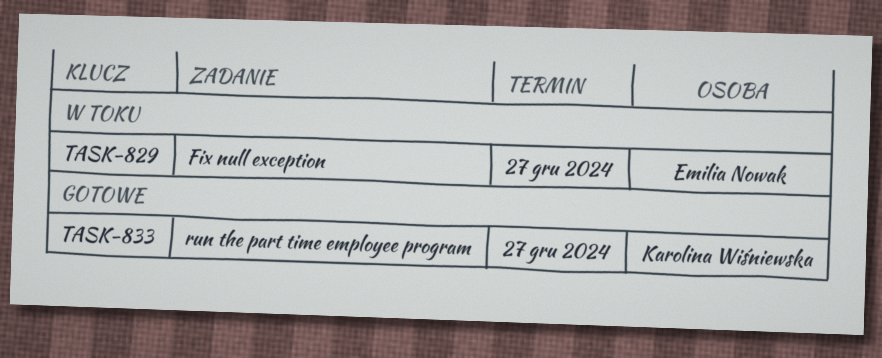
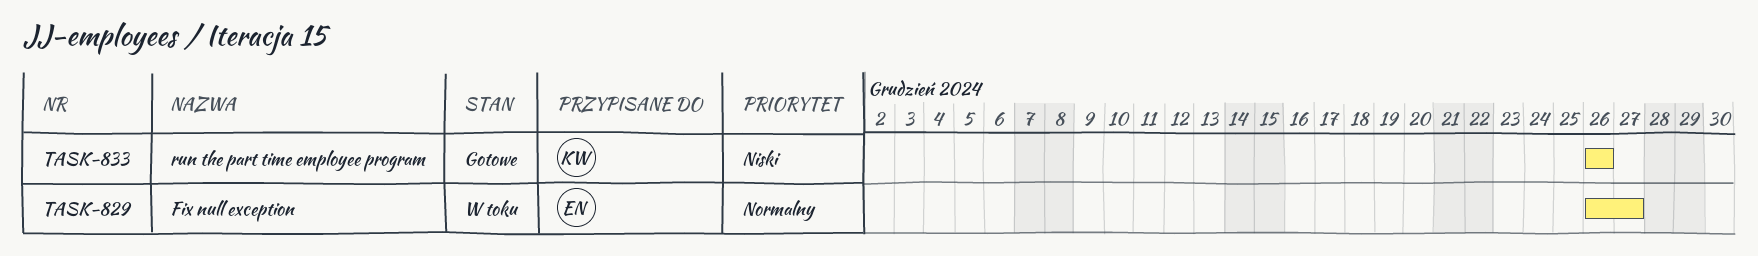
TASK-833, due: Dec 27 -> Dec 26

